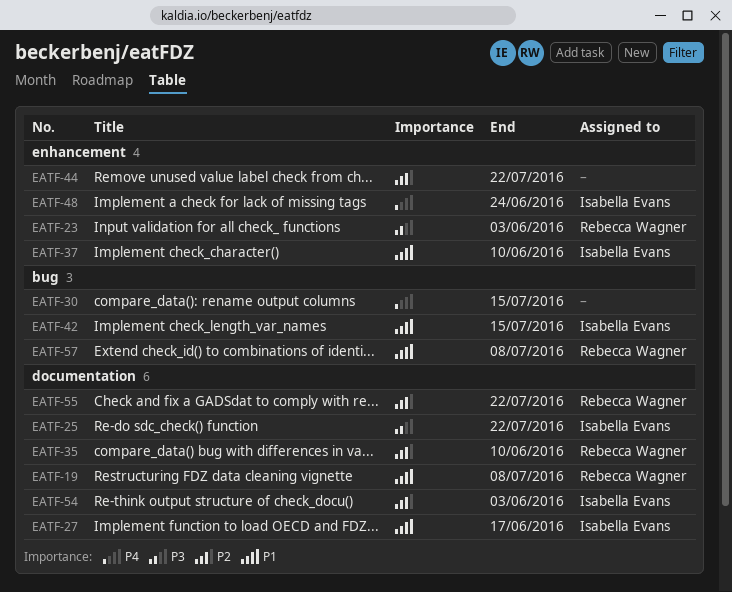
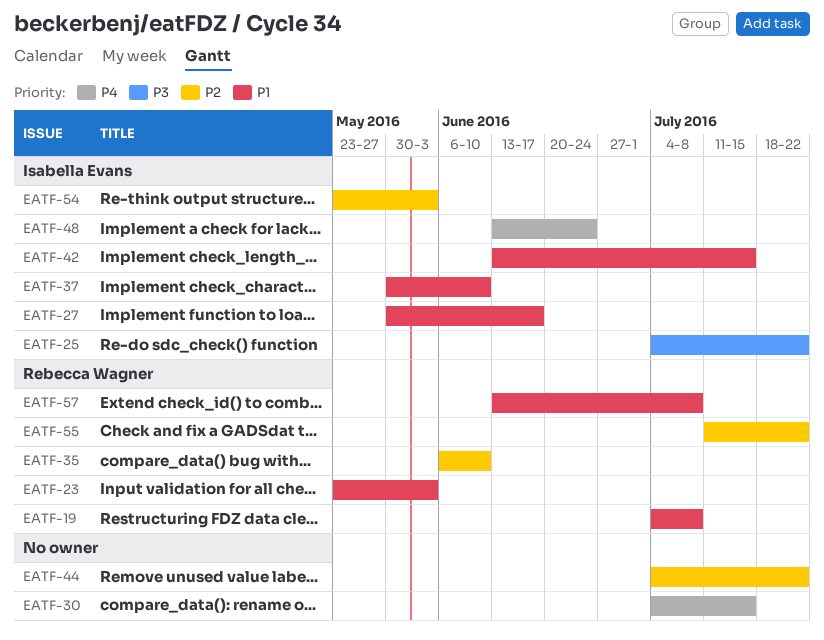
EATF-23, priority: P3 -> P1

